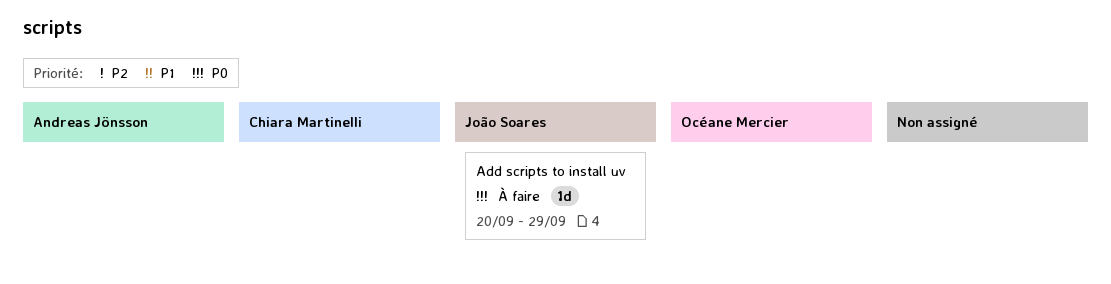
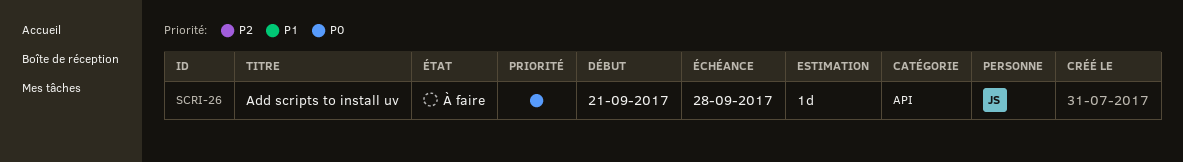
Add scripts to install uv, start: Sep 20 -> Sep 21
Add scripts to install uv, due: Sep 29 -> Sep 28

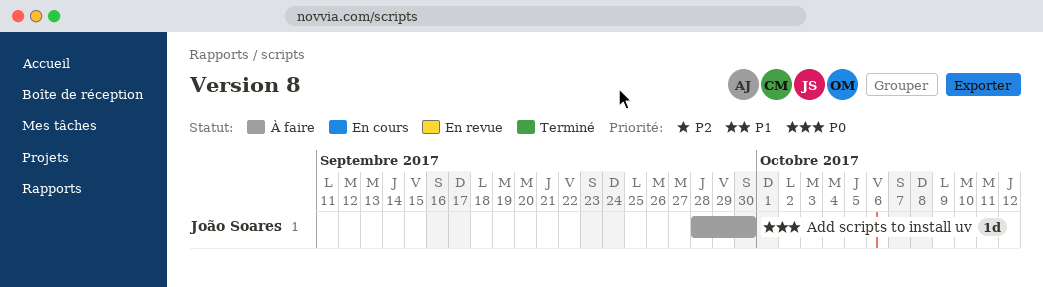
Add scripts to install uv, start: Sep 21 -> Sep 28
Add scripts to install uv, due: Sep 28 -> Sep 30

